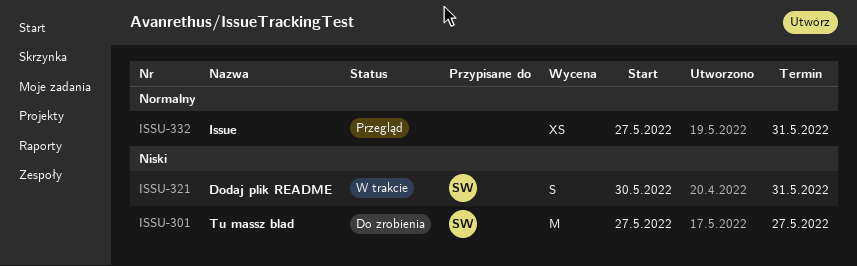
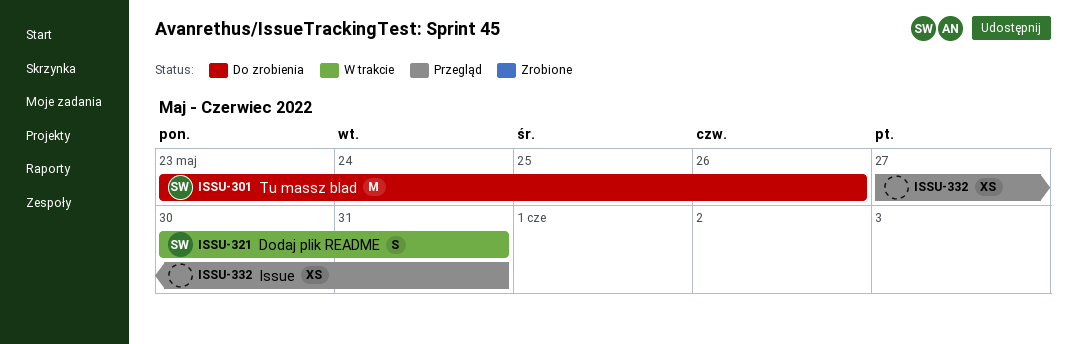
ISSU-301, start: May 27 -> May 23
ISSU-301, due: May 27 -> May 26

